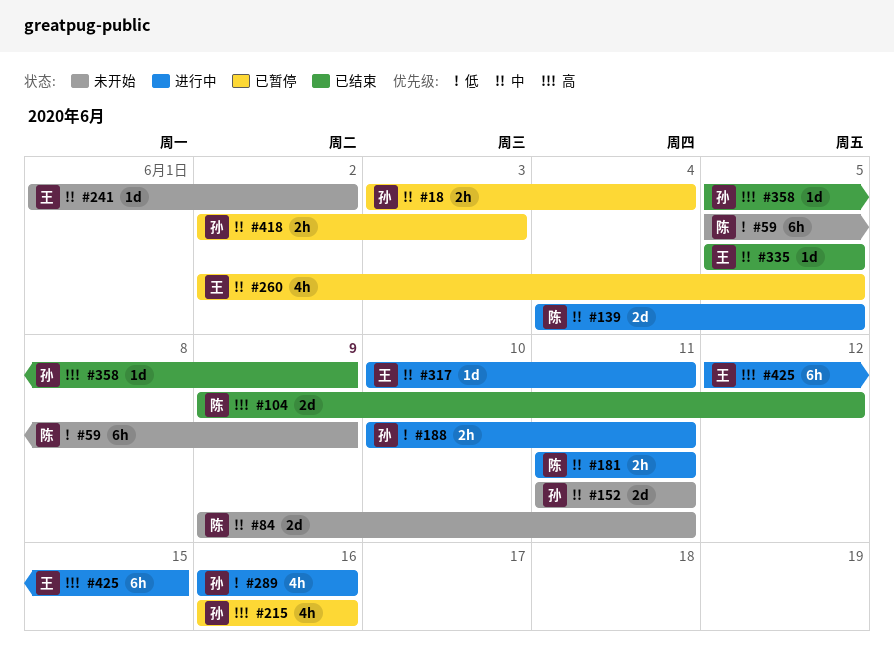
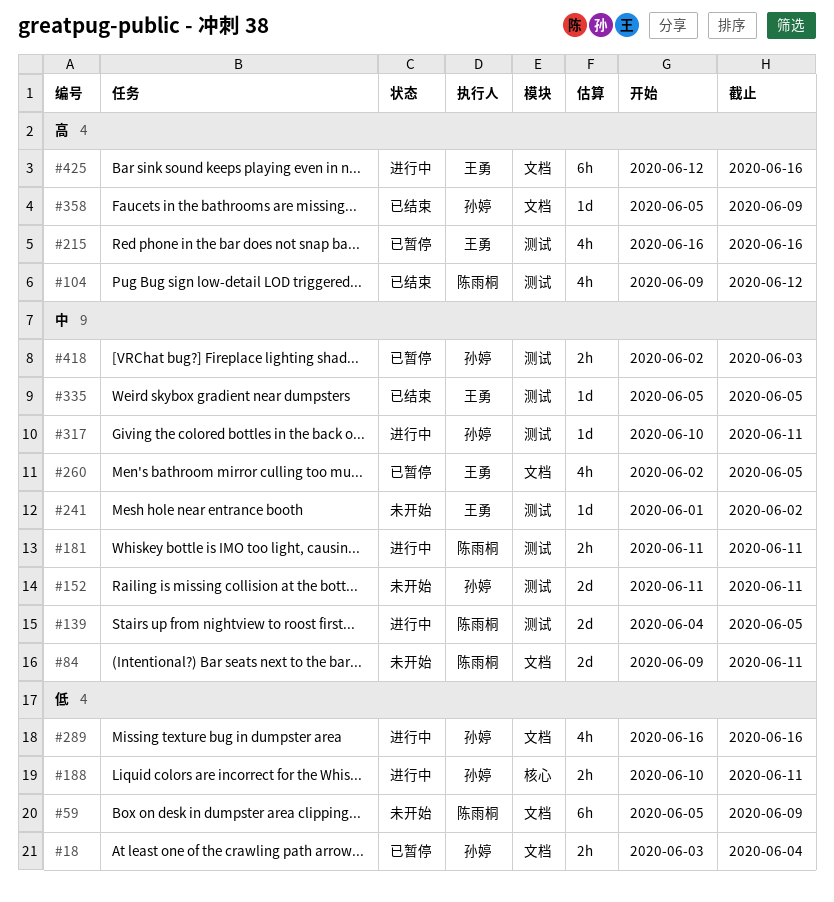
#18, priority: 中 -> 低
#104, estimate: 2d -> 4h
#215, owner: 孙婷 -> 王勇
#317, owner: 王勇 -> 孙婷
#425, due: Jun 15 -> Jun 16

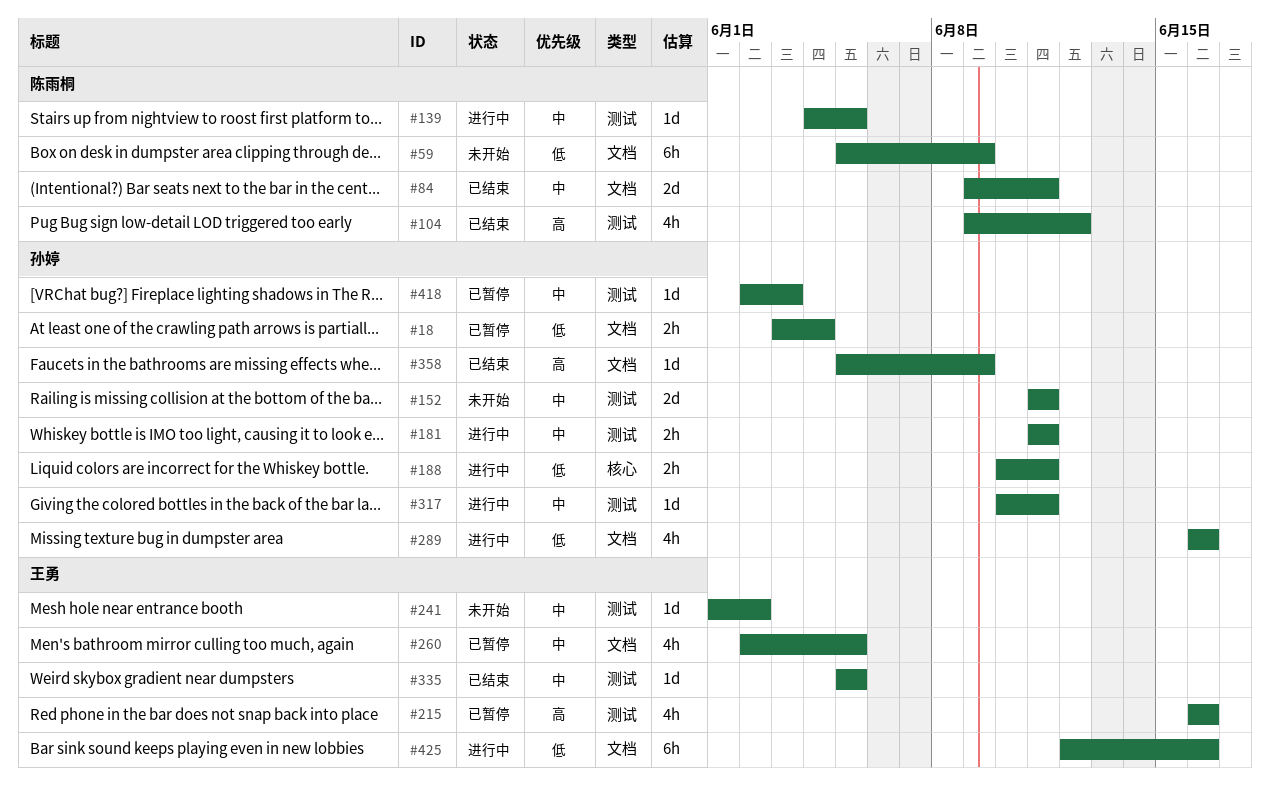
#84, status: 未开始 -> 已结束
#139, estimate: 2d -> 1d
#181, owner: 陈雨桐 -> 孙婷
#418, estimate: 2h -> 1d
#425, priority: 高 -> 低

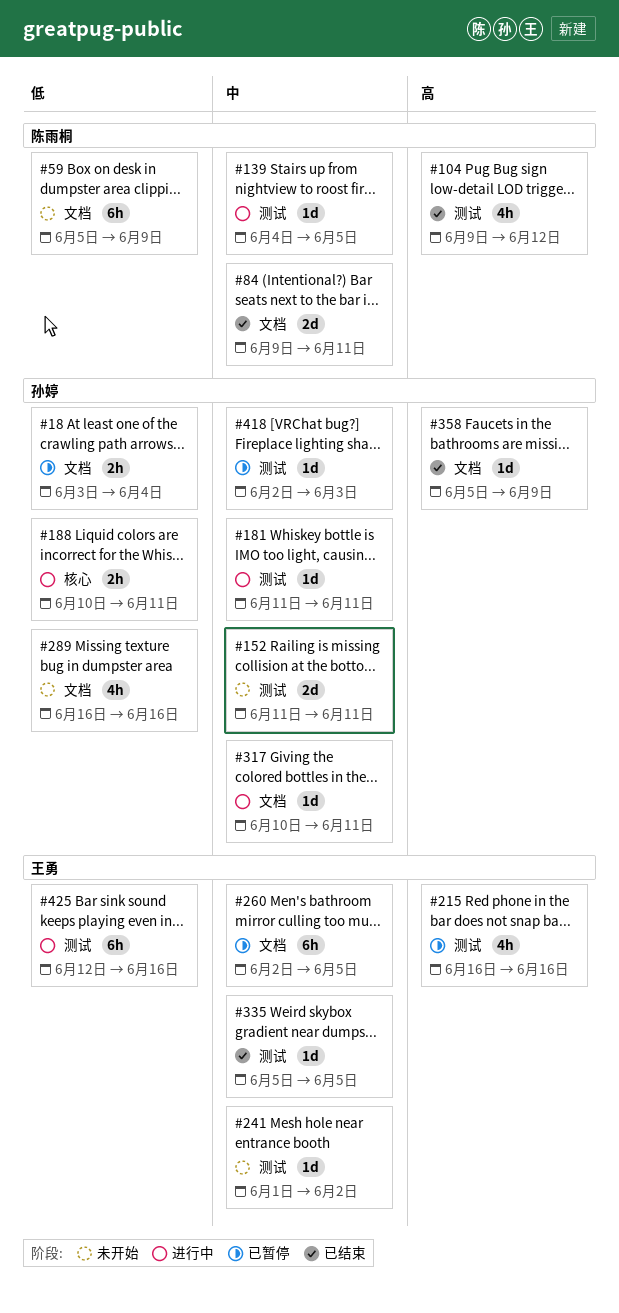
#181, estimate: 2h -> 1d
#260, estimate: 4h -> 6h
#289, status: 进行中 -> 未开始
#317, label: 测试 -> 文档
#425, label: 文档 -> 测试

